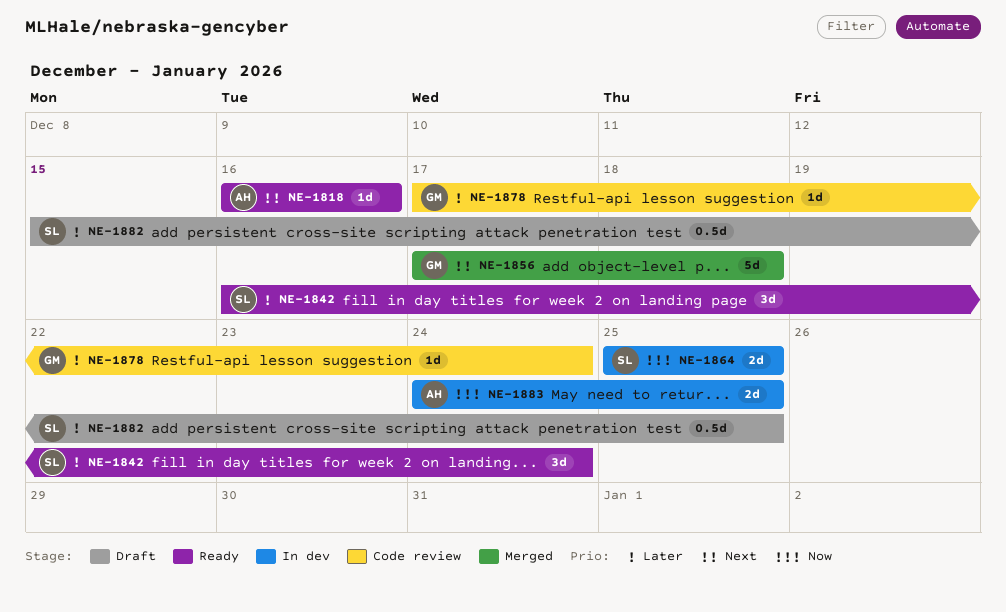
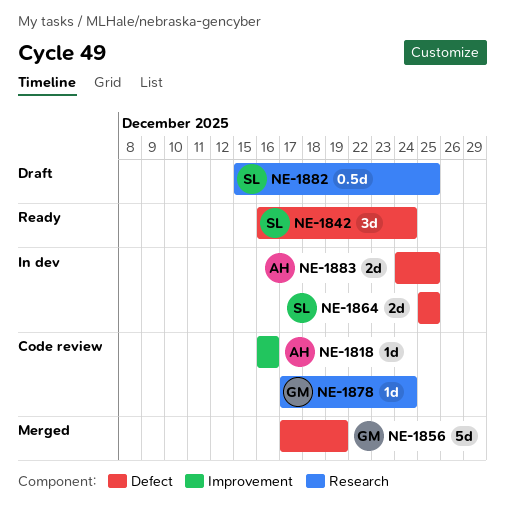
NE-1818, status: Ready -> Code review
NE-1856, due: Dec 18 -> Dec 19

